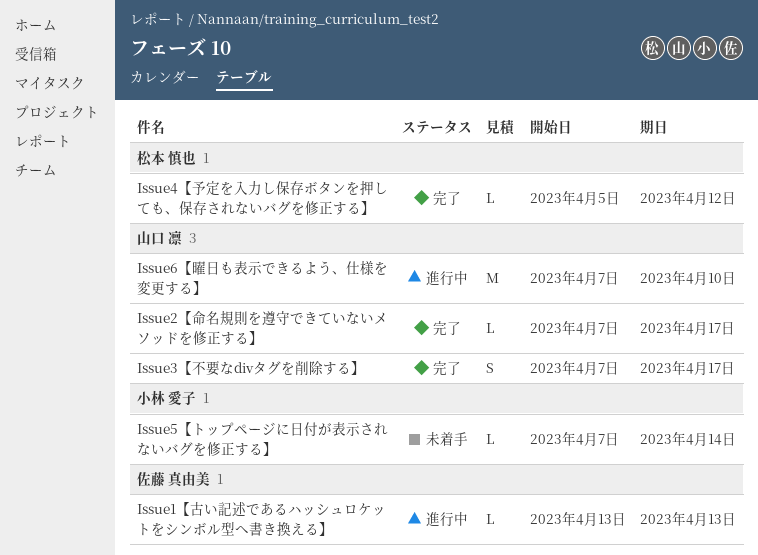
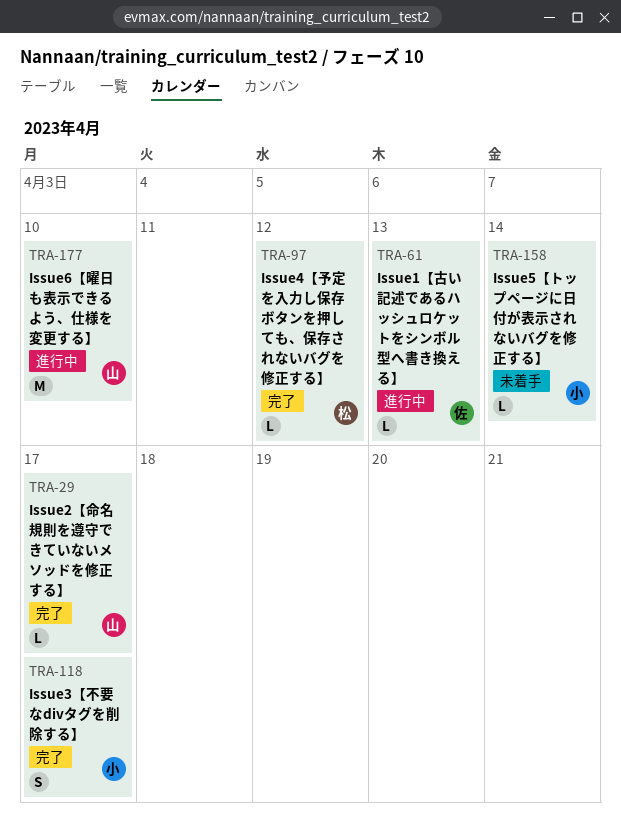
Issue3【不要なdivタグを削除する】, owner: 山口 凛 -> 小林 愛子

